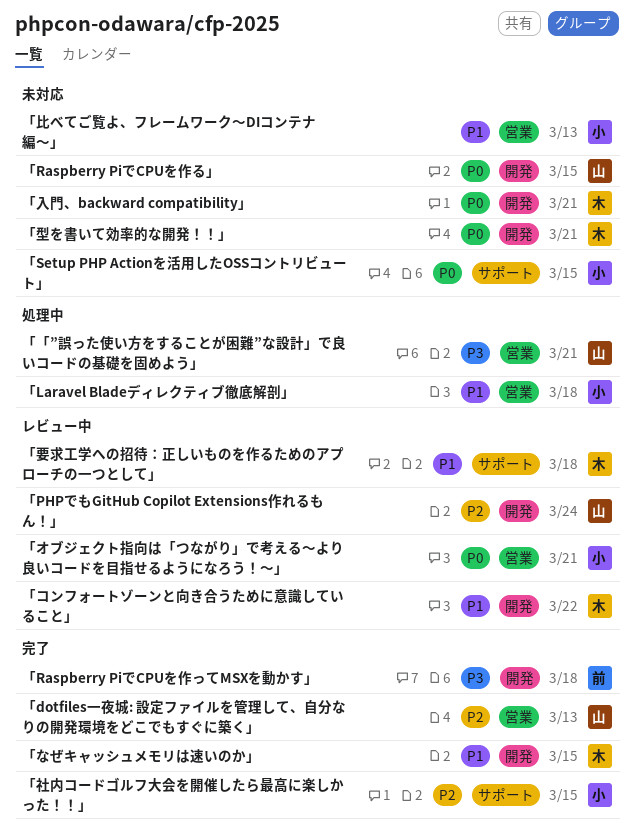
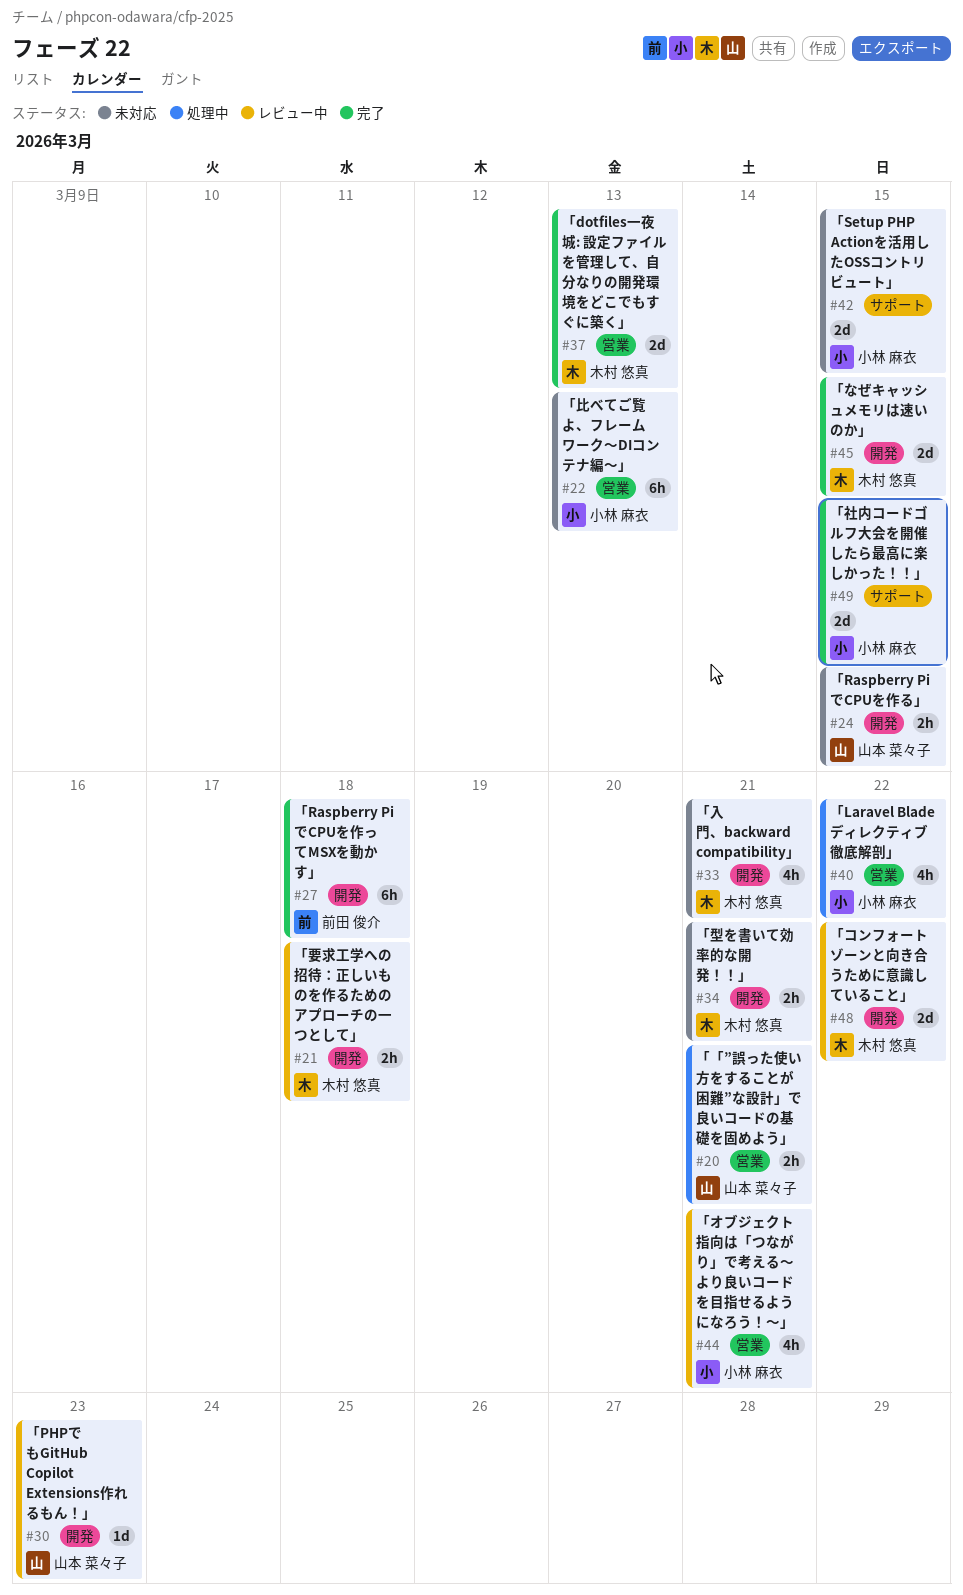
「dotfiles一夜城: 設定ファイルを管理して、自分なりの開発環境をどこでもすぐに築く」, owner: 山本 菜々子 -> 木村 悠真
「Laravel Bladeディレクティブ徹底解剖」, due: Mar 18 -> Mar 22
「PHPでもGitHub Copilot Extensions作れるもん！」, due: Mar 24 -> Mar 23
「要求工学への招待：正しいものを作るためのアプローチの一つとして」, label: サポート -> 開発

